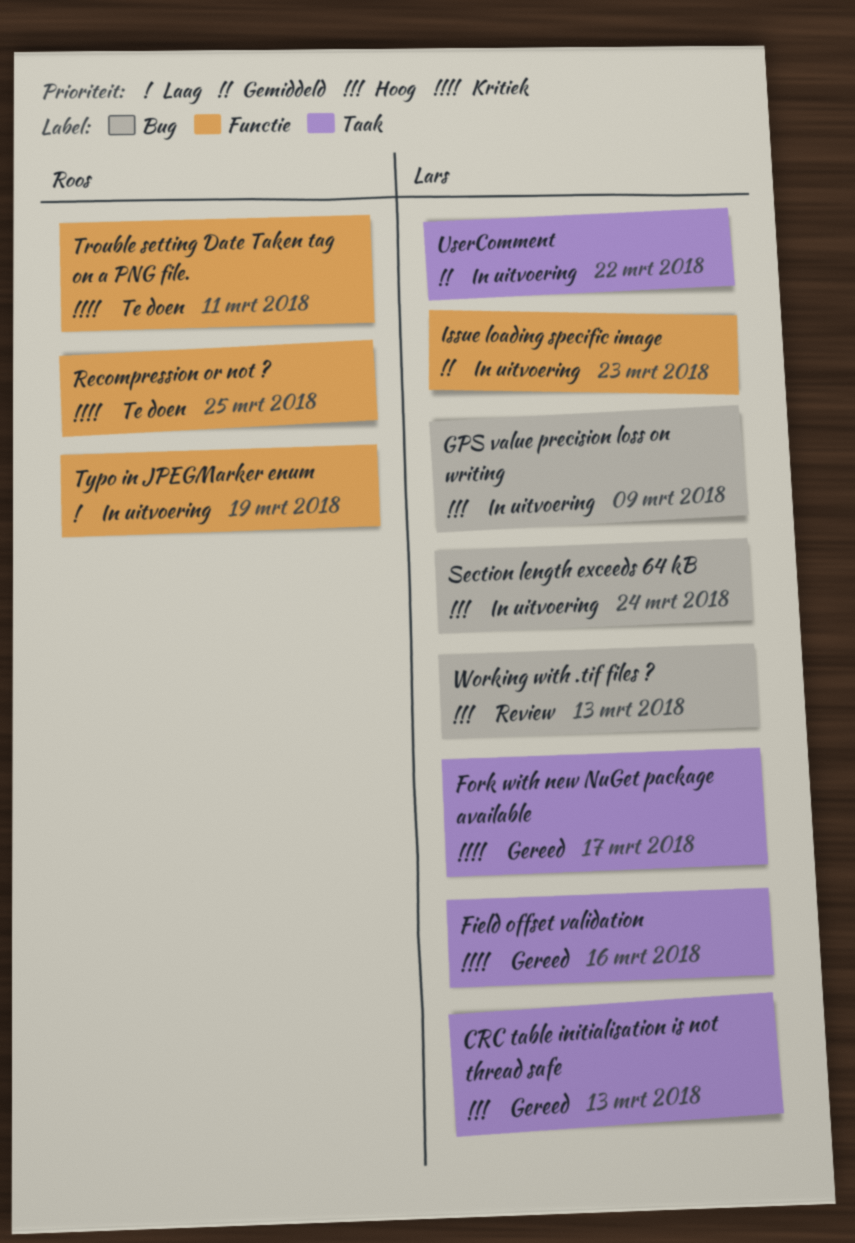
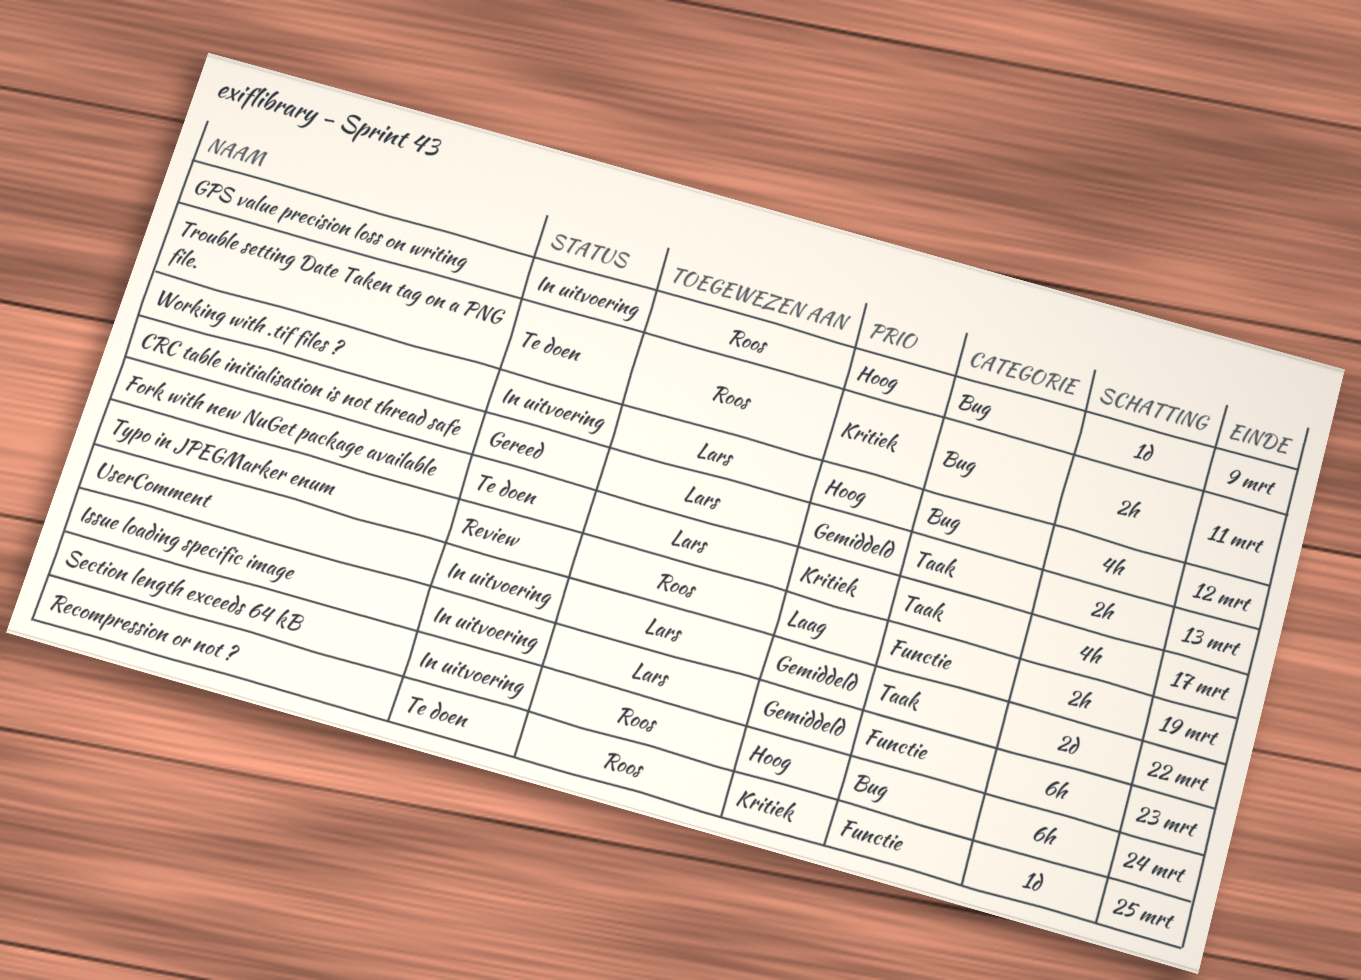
CRC table initialisation is not thread safe, priority: Hoog -> Gemiddeld
Field offset validation: present -> none
Fork with new NuGet package available, status: Gereed -> Te doen
GPS value precision loss on writing, owner: Lars -> Roos
Section length exceeds 64 kB, owner: Lars -> Roos
Trouble setting Date Taken tag on a PNG file., label: Functie -> Bug
Typo in JPEGMarker enum, status: In uitvoering -> Review
Working with .tif files ?, status: Review -> In uitvoering
Working with .tif files ?, due: Mar 13 -> Mar 12

